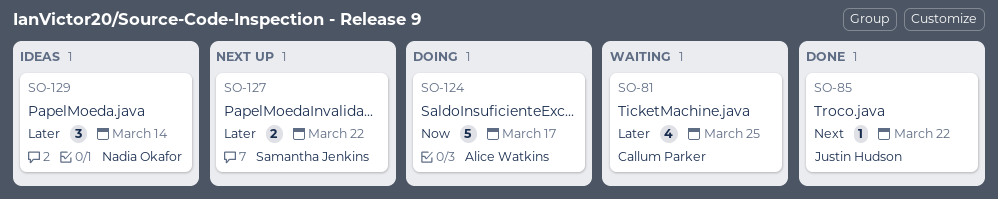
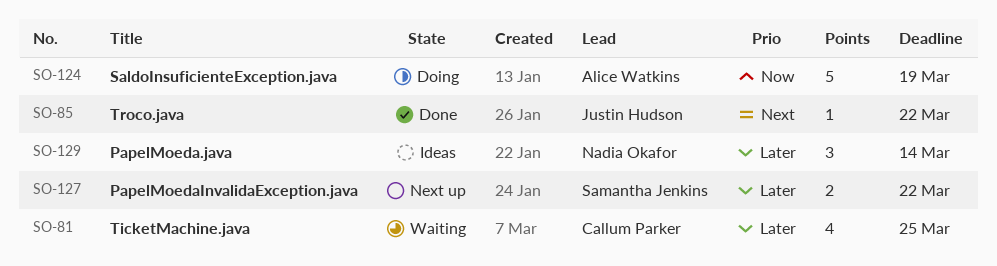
SO-124, due: Mar 17 -> Mar 19

